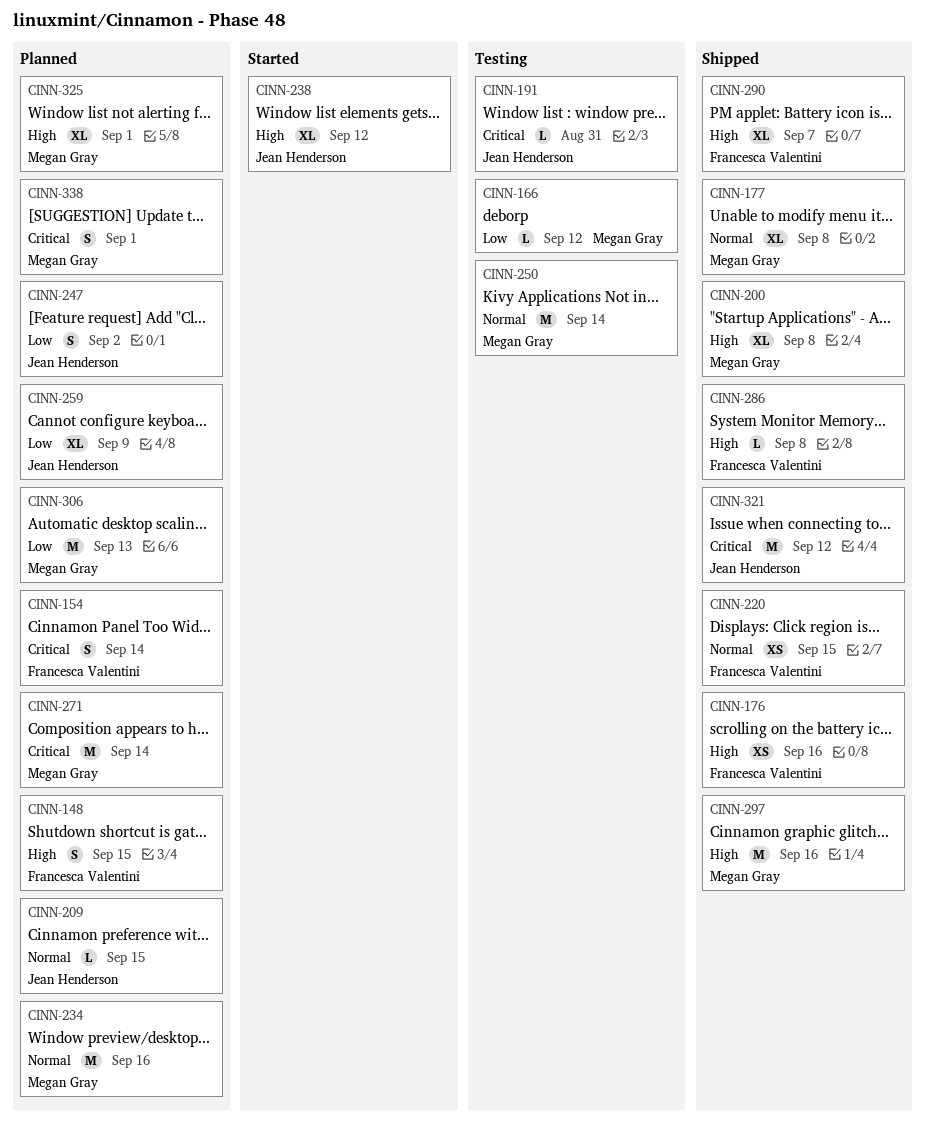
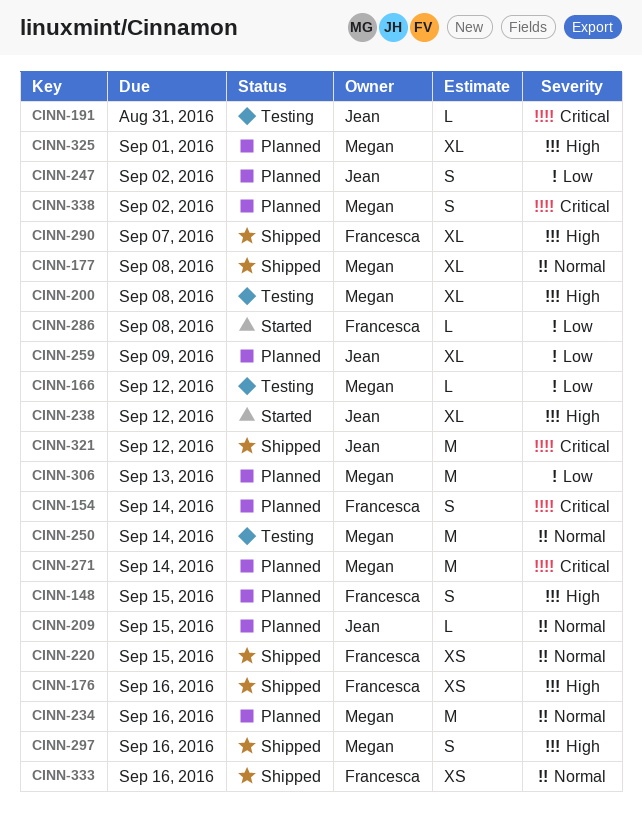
CINN-200, status: Shipped -> Testing
CINN-286, status: Shipped -> Started
CINN-286, priority: High -> Low
CINN-297, estimate: M -> S
CINN-333: none -> present
CINN-338, due: Sep 1 -> Sep 2

